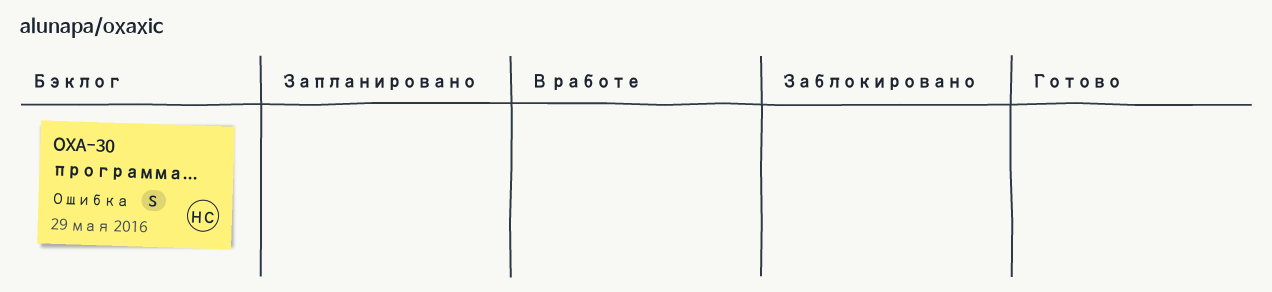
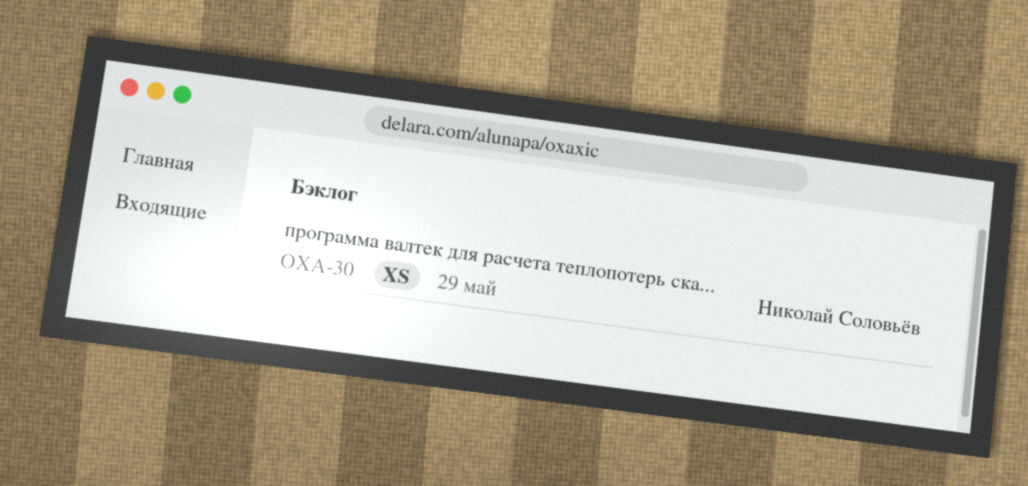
OXA-30, estimate: S -> XS

